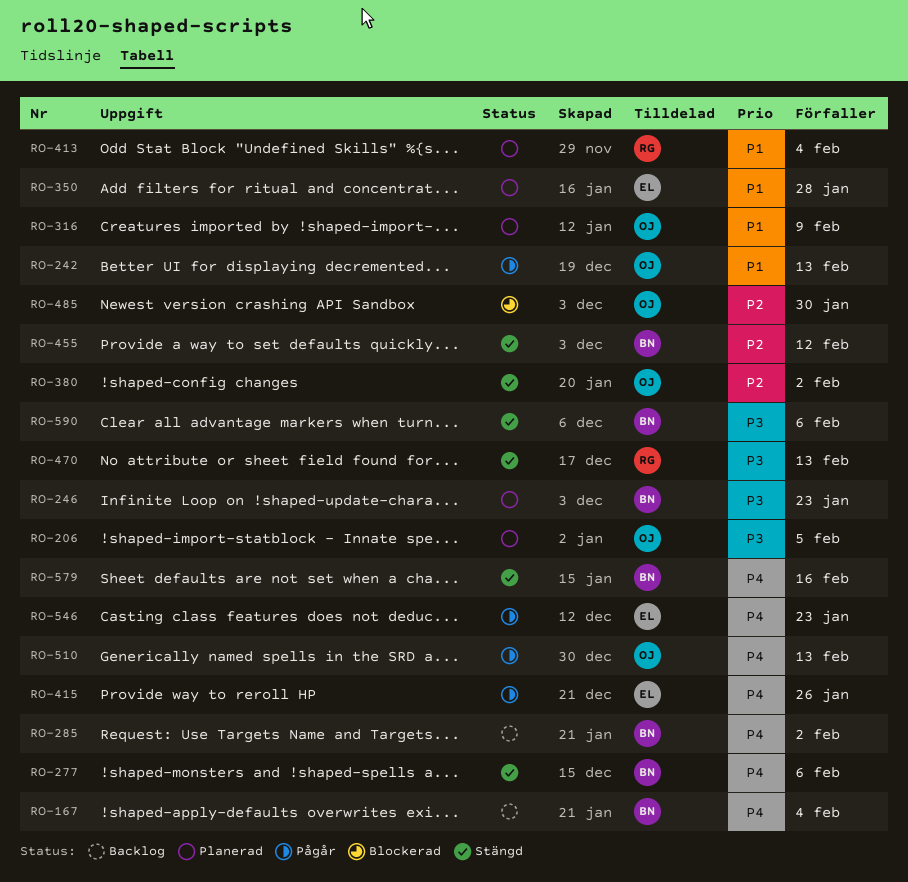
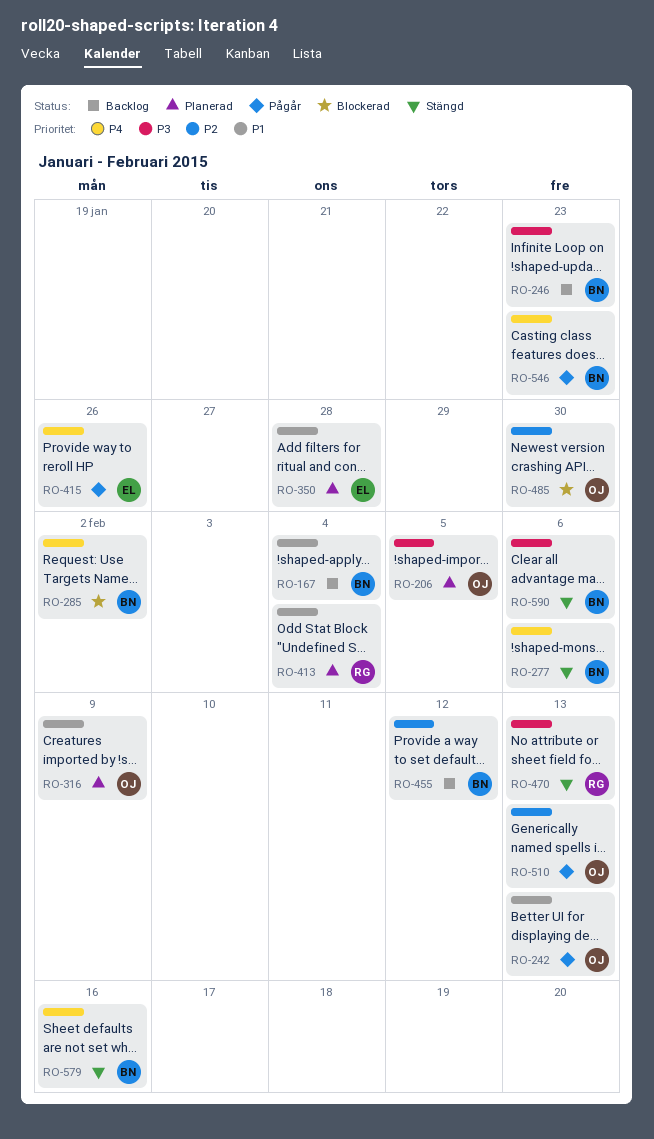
RO-167, priority: P4 -> P1
RO-246, status: Planerad -> Backlog
RO-285, status: Backlog -> Blockerad
RO-380: present -> none
RO-455, status: Stängd -> Backlog
RO-510, priority: P4 -> P2
RO-546, owner: EL -> BN

